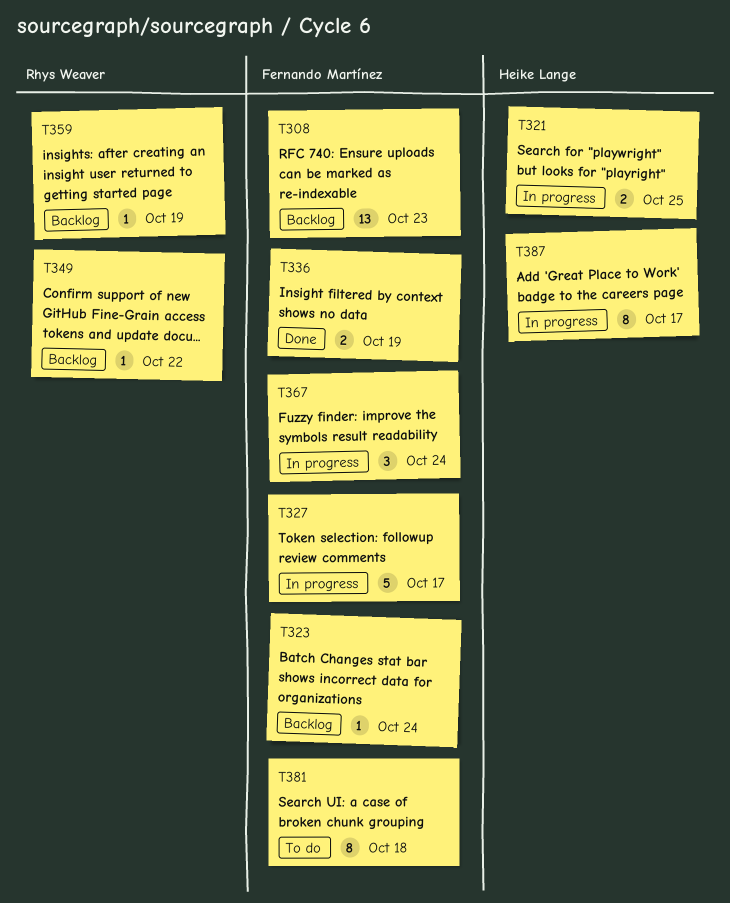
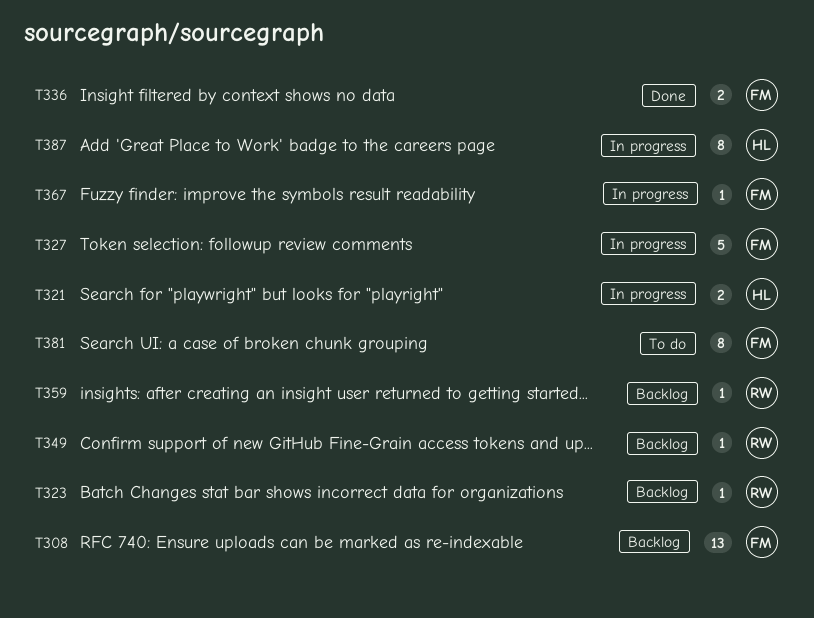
T323, owner: Fernando Martínez -> Rhys Weaver
T367, estimate: 3 -> 1

